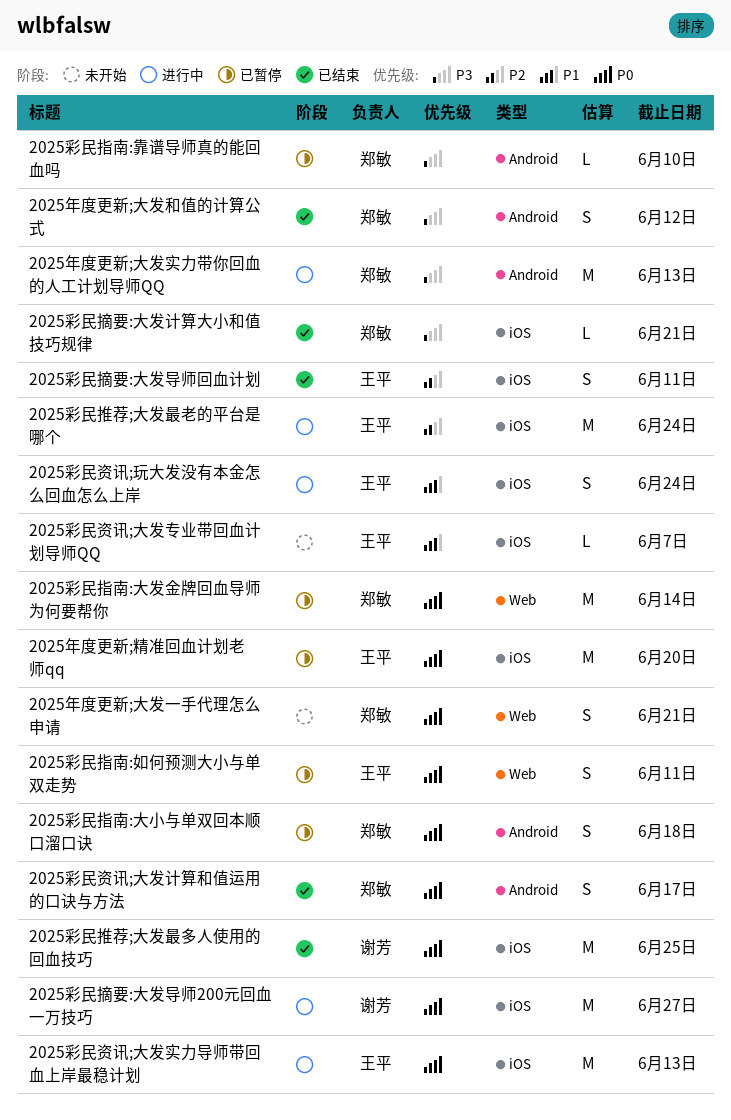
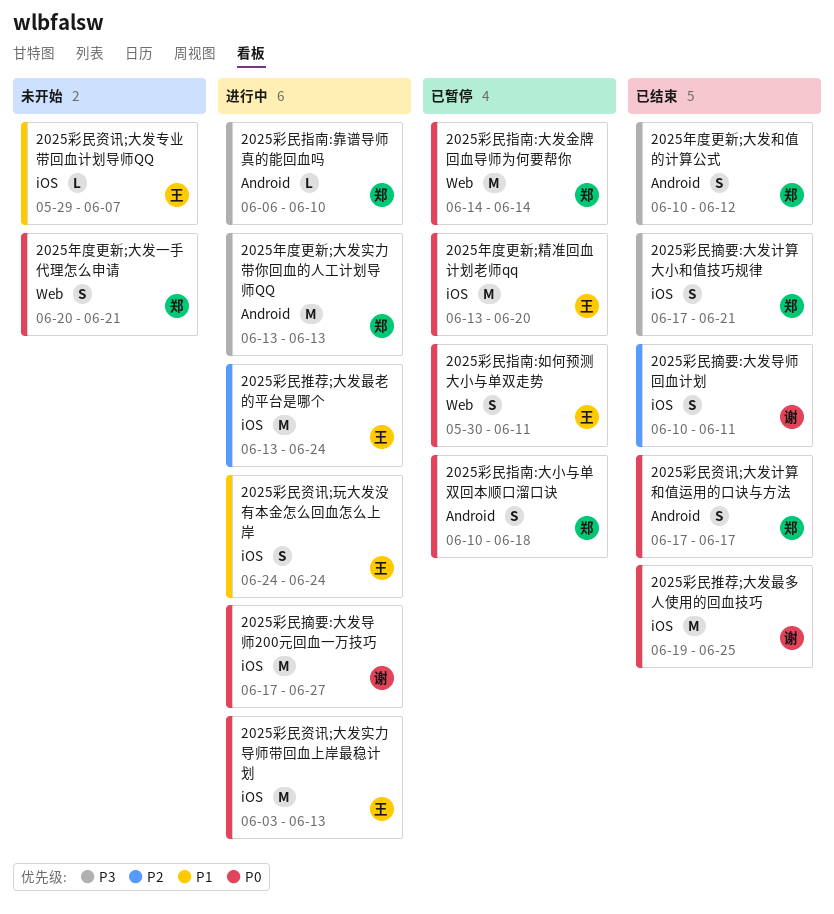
2025彩民指南:靠谱导师真的能回血吗, status: 已暂停 -> 进行中
2025彩民摘要:大发导师回血计划, owner: 王平 -> 谢芳
2025彩民摘要:大发计算大小和值技巧规律, estimate: L -> S

